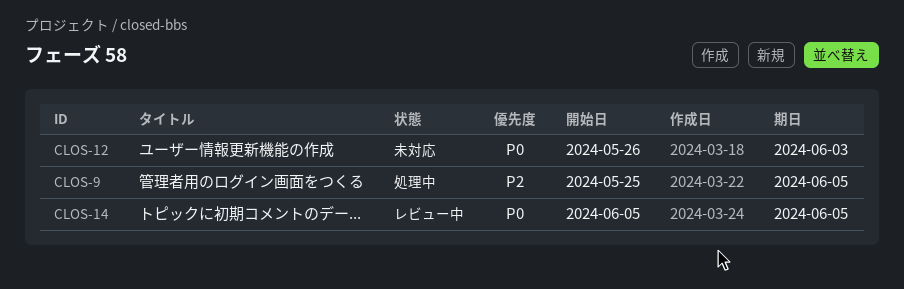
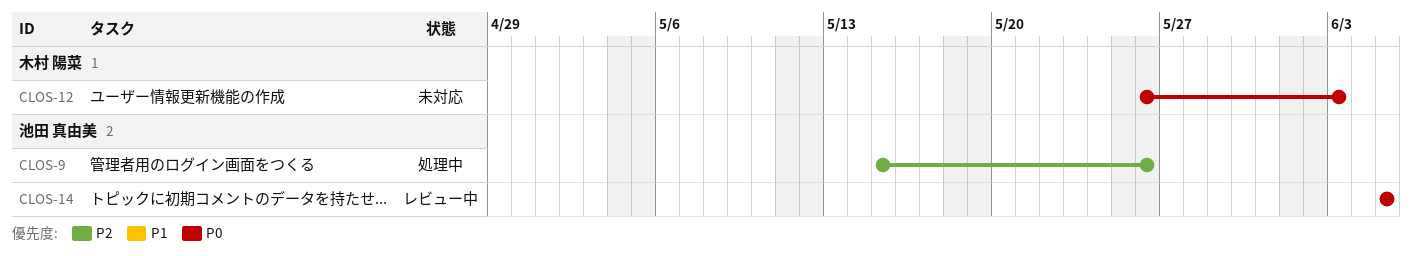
CLOS-9, start: May 25 -> May 15
CLOS-9, due: Jun 5 -> May 26

